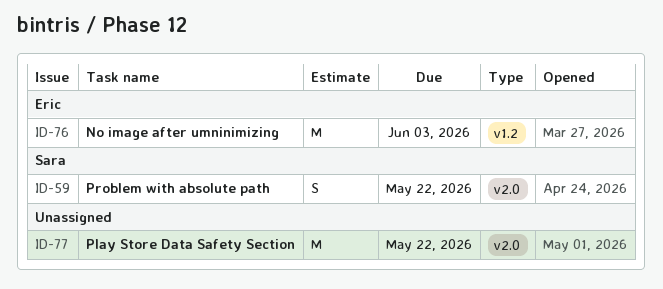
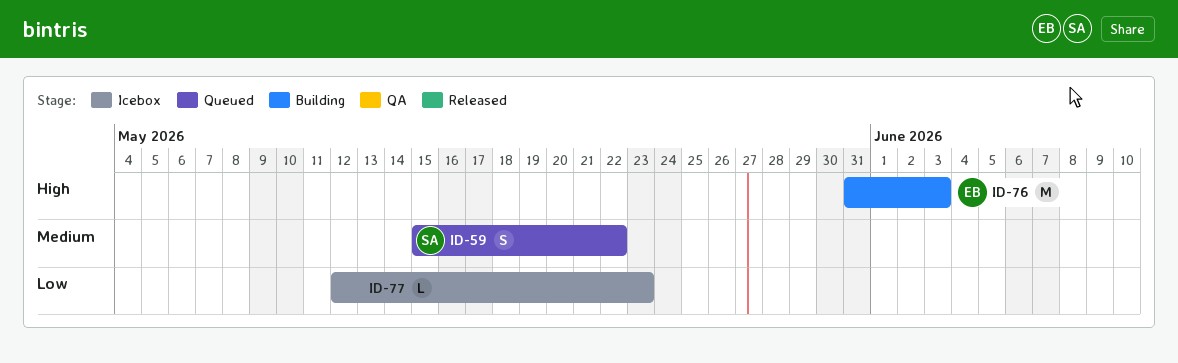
ID-77, estimate: M -> L
ID-77, due: May 22 -> May 23

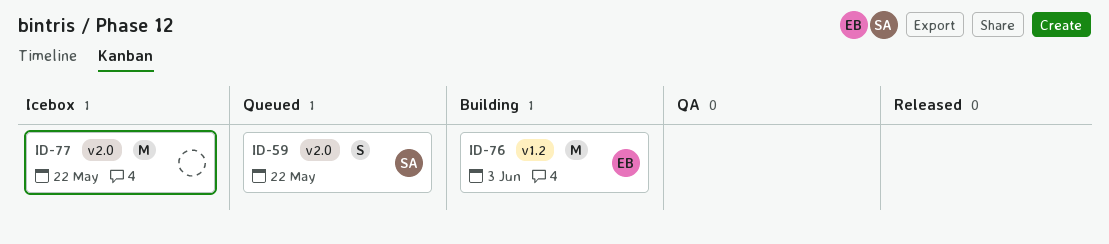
ID-77, estimate: L -> M
ID-77, due: May 23 -> May 22

